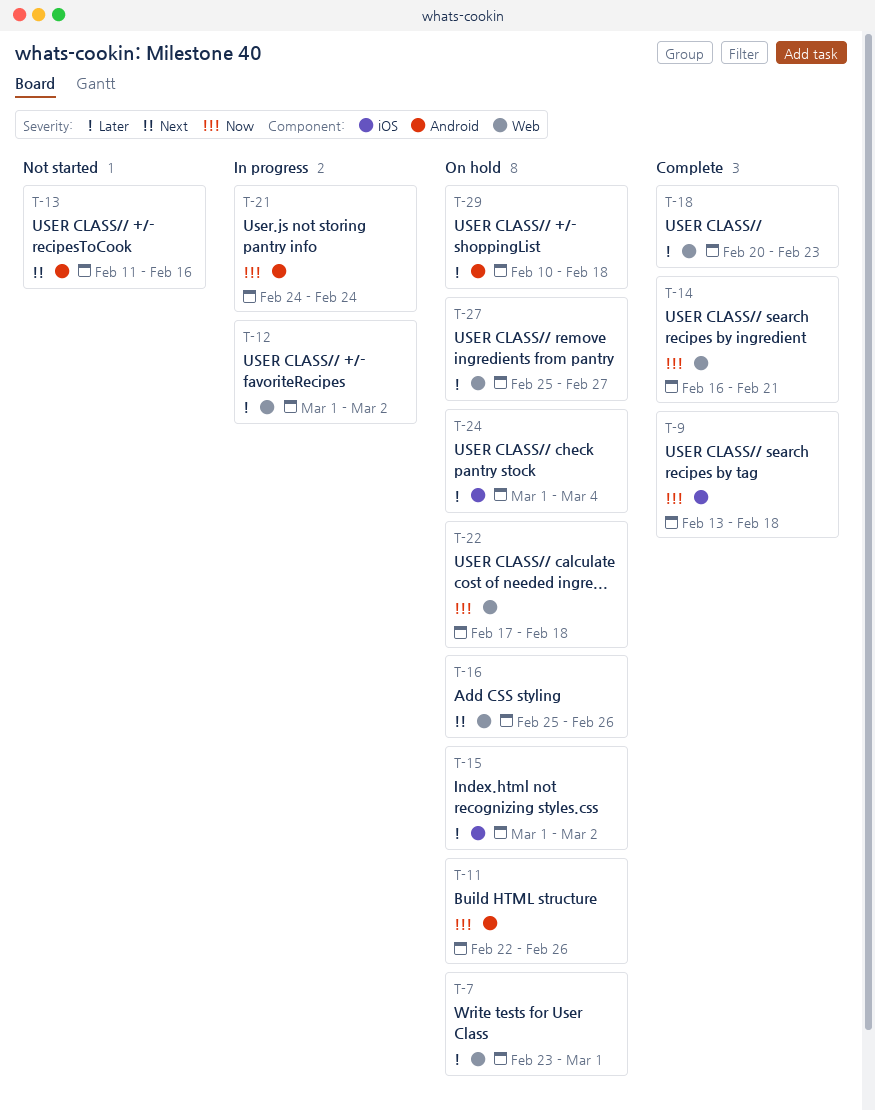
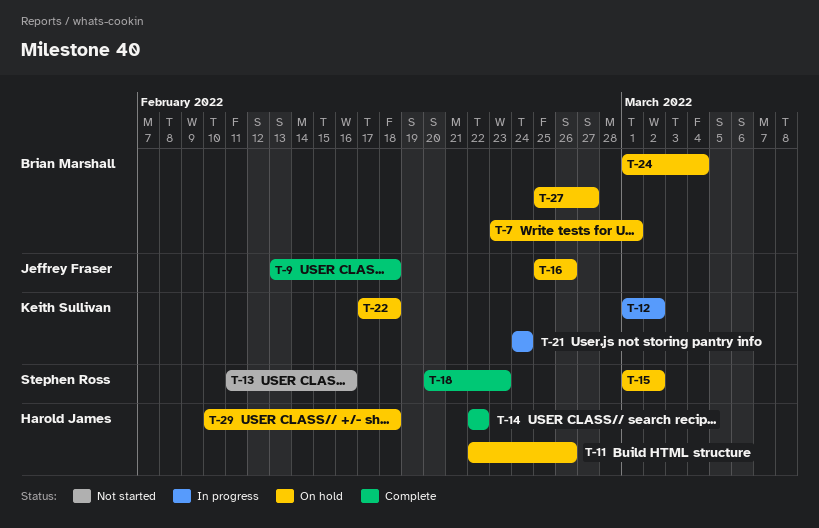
T-14, start: Feb 16 -> Feb 22
T-14, due: Feb 21 -> Feb 22

